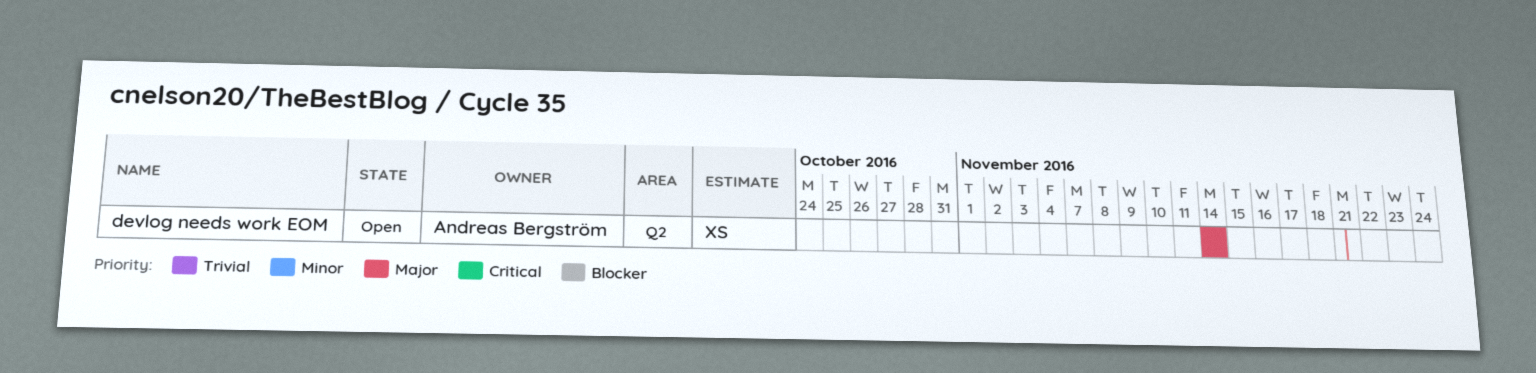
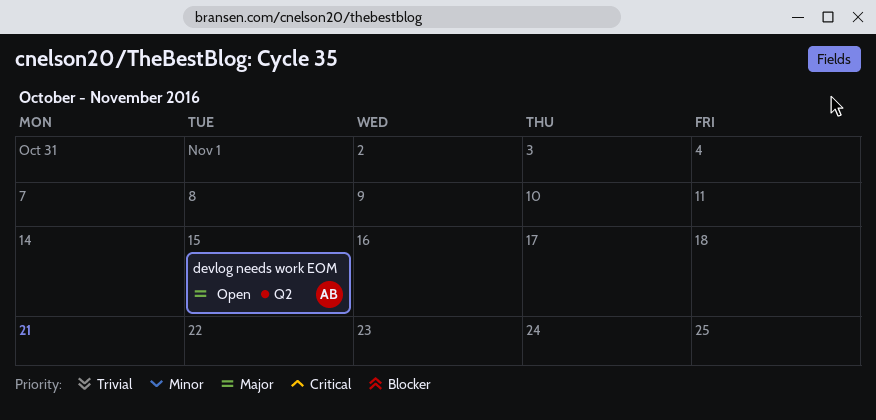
devlog needs work EOM, due: Nov 14 -> Nov 15

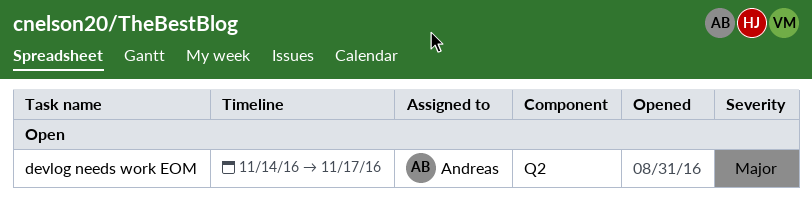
devlog needs work EOM, due: Nov 15 -> Nov 17

